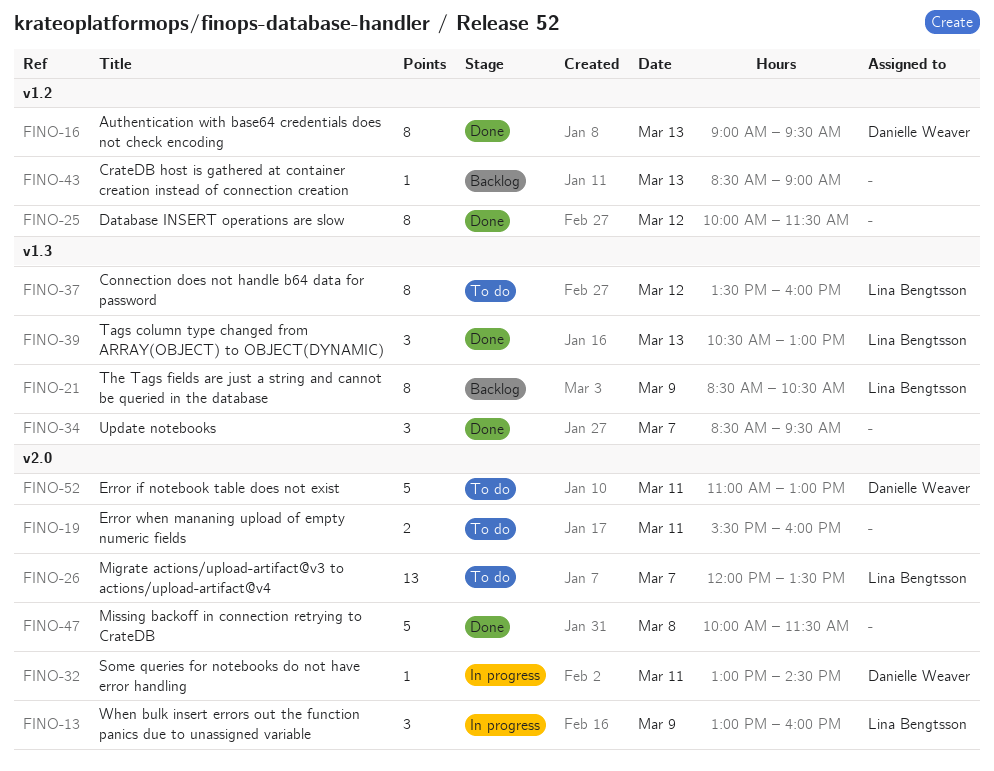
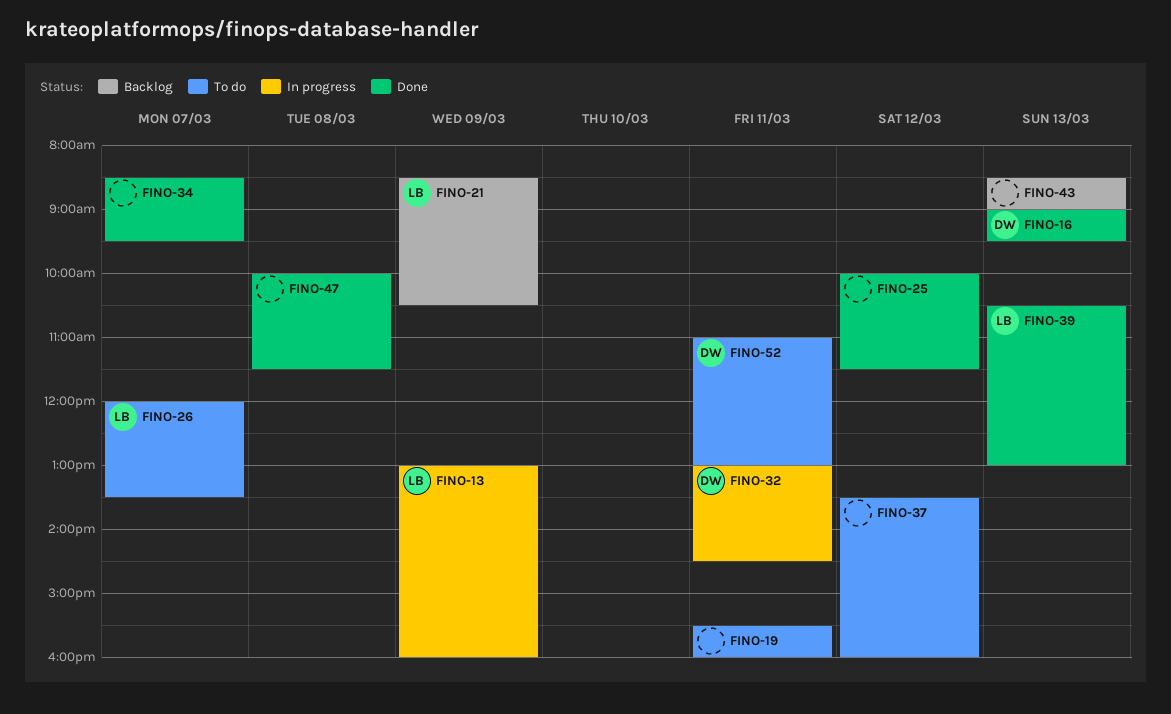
FINO-37, owner: Lina Bengtsson -> none

